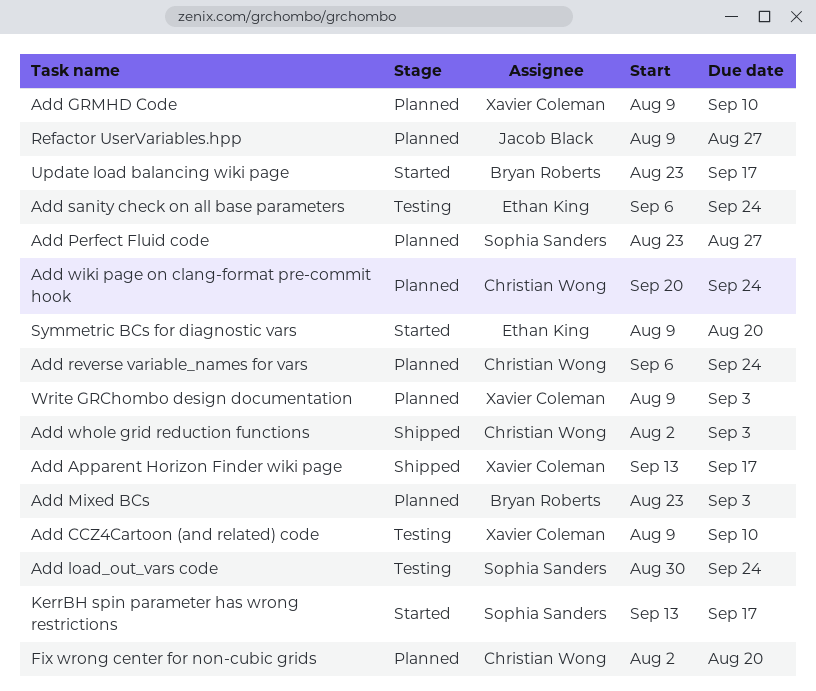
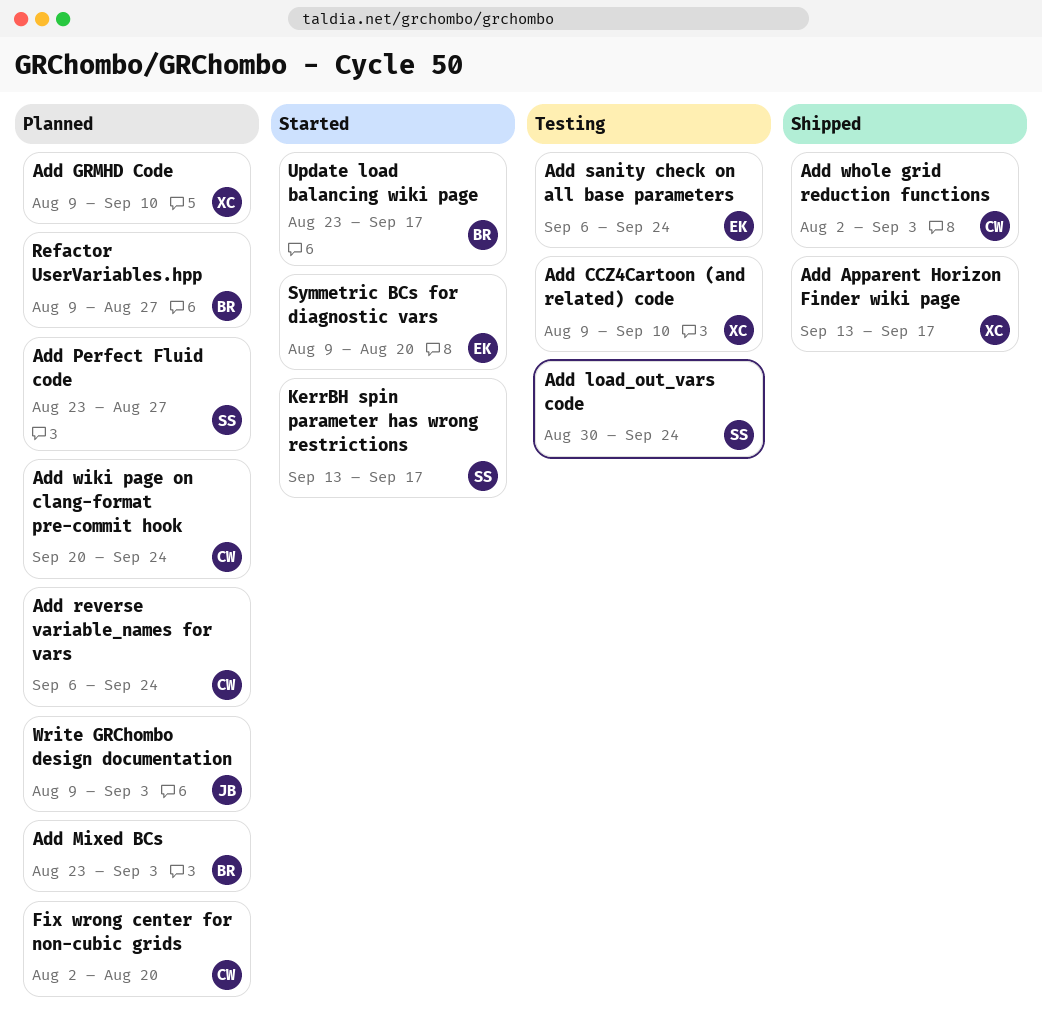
Refactor UserVariables.hpp, owner: Jacob Black -> Bryan Roberts
Write GRChombo design documentation, owner: Xavier Coleman -> Jacob Black

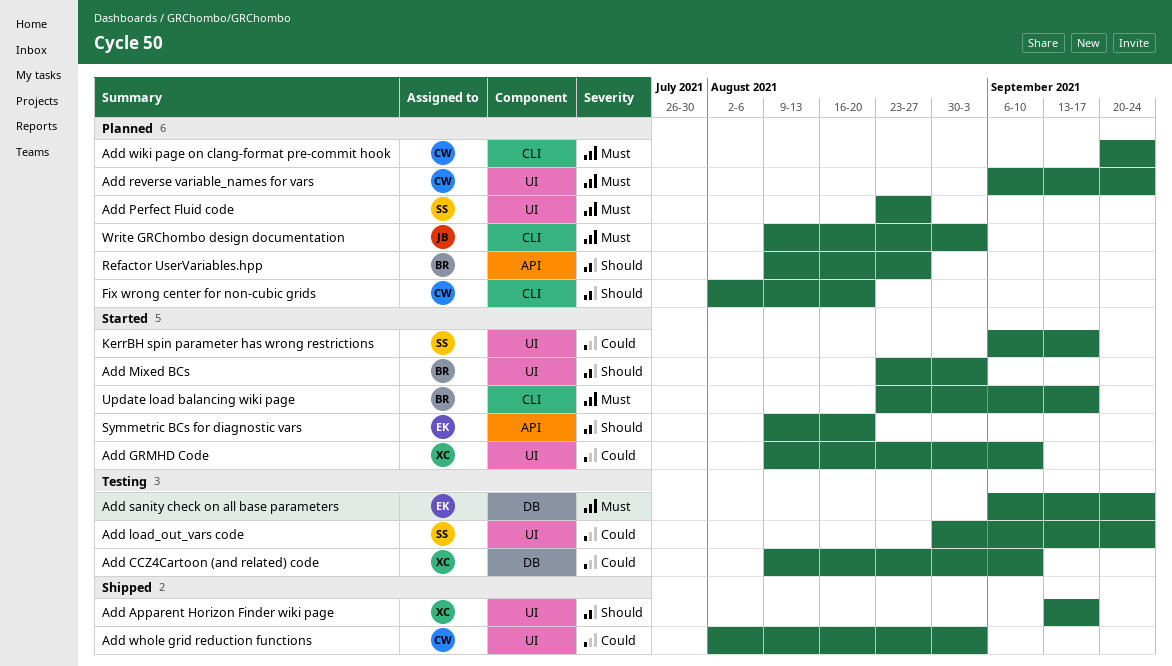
Add GRMHD Code, status: Planned -> Started
Add Mixed BCs, status: Planned -> Started
KerrBH spin parameter has wrong restrictions, start: Sep 13 -> Sep 6

